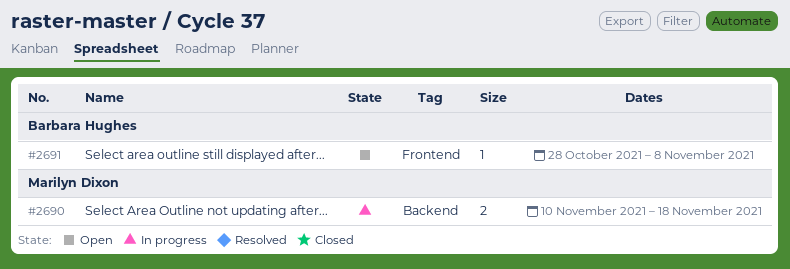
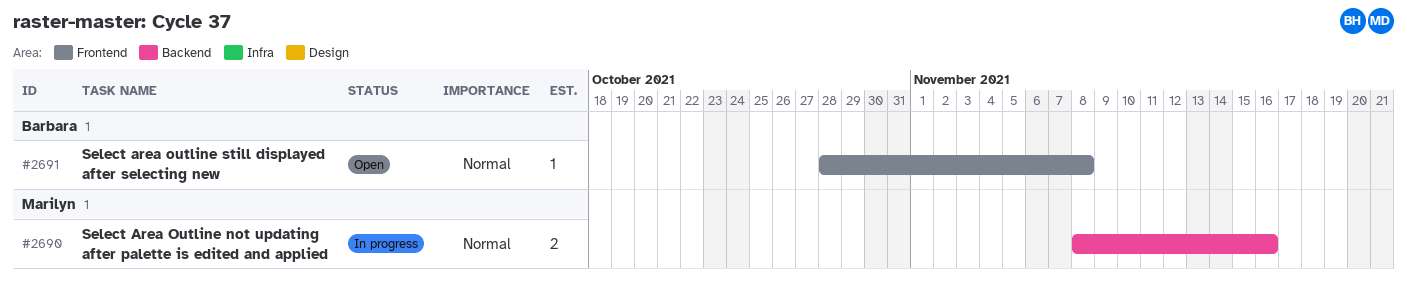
#2690, start: Nov 10 -> Nov 8
#2690, due: Nov 18 -> Nov 16

